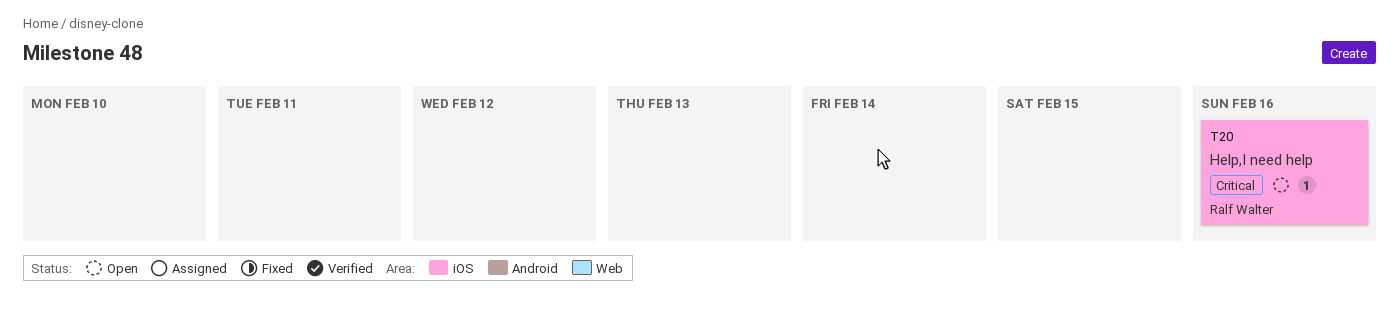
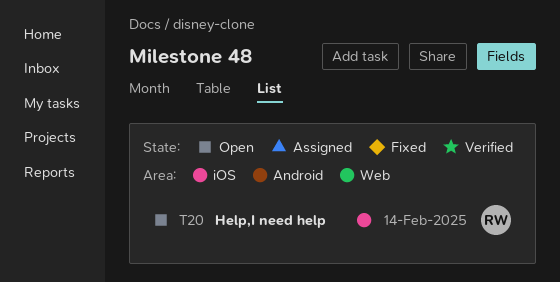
T20, due: Feb 16 -> Feb 14

